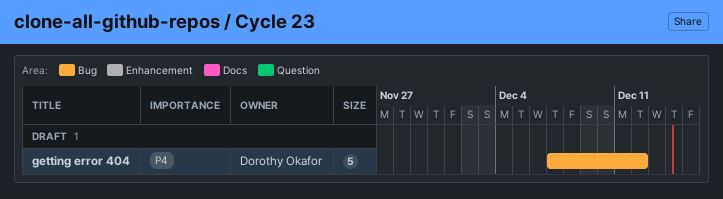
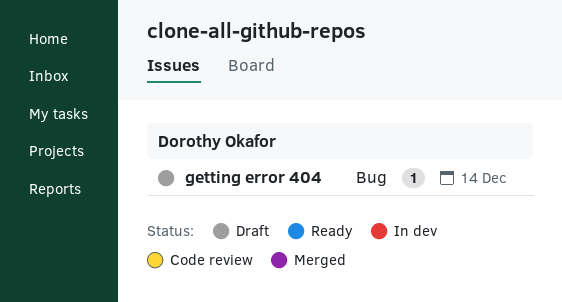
getting error 404, estimate: 5 -> 1
getting error 404, due: Dec 12 -> Dec 14

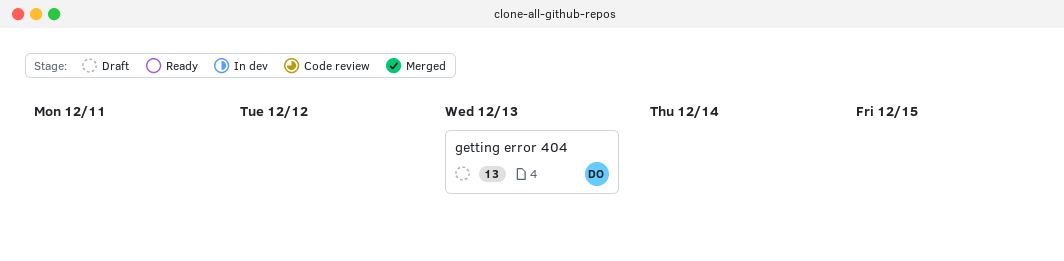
getting error 404, estimate: 1 -> 13
getting error 404, due: Dec 14 -> Dec 13

